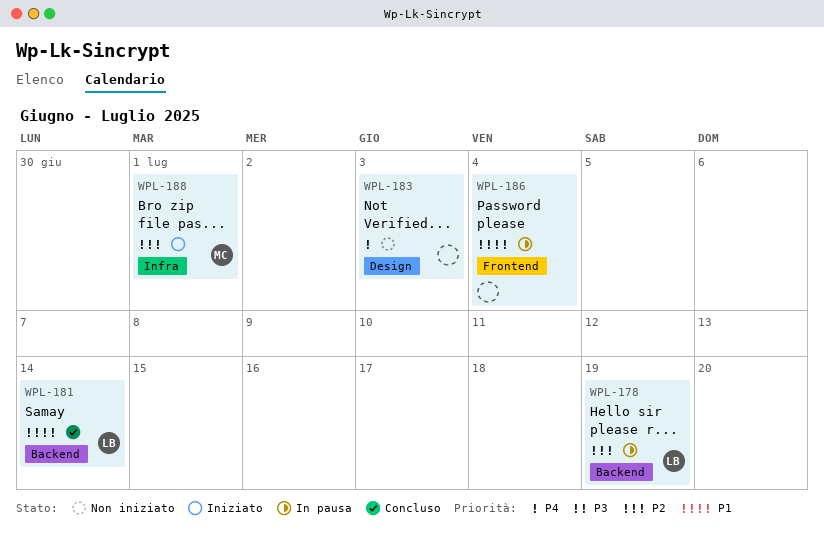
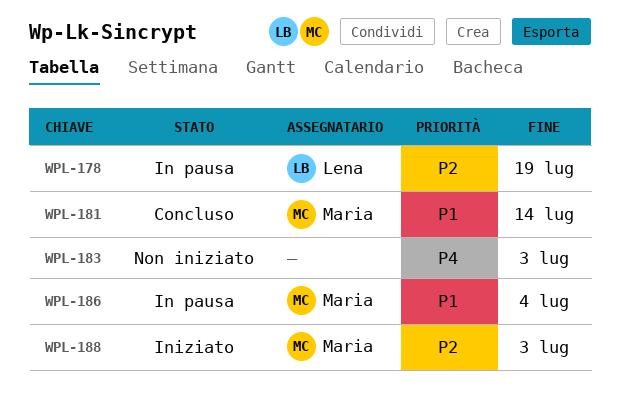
WPL-181, owner: Lena -> Maria
WPL-186, owner: none -> Maria
WPL-188, due: Jul 1 -> Jul 3

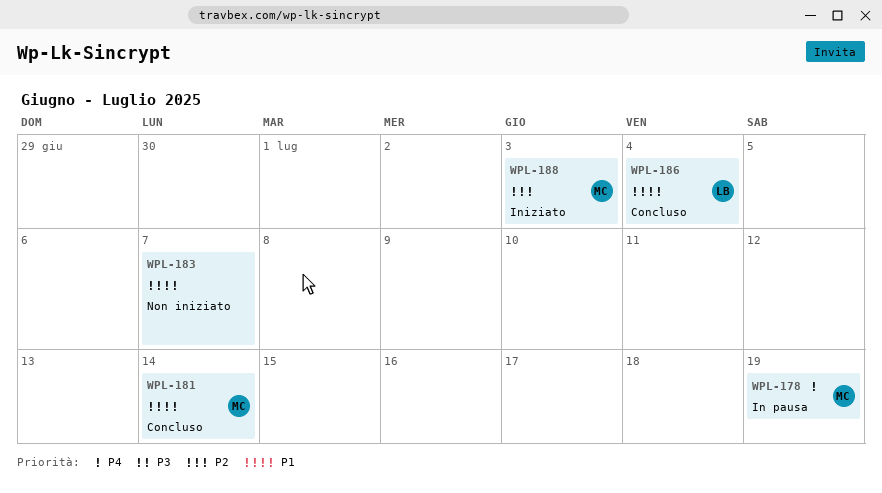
WPL-178, owner: Lena -> Maria
WPL-178, priority: P2 -> P4
WPL-183, priority: P4 -> P1
WPL-183, due: Jul 3 -> Jul 7
WPL-186, status: In pausa -> Concluso
WPL-186, owner: Maria -> Lena

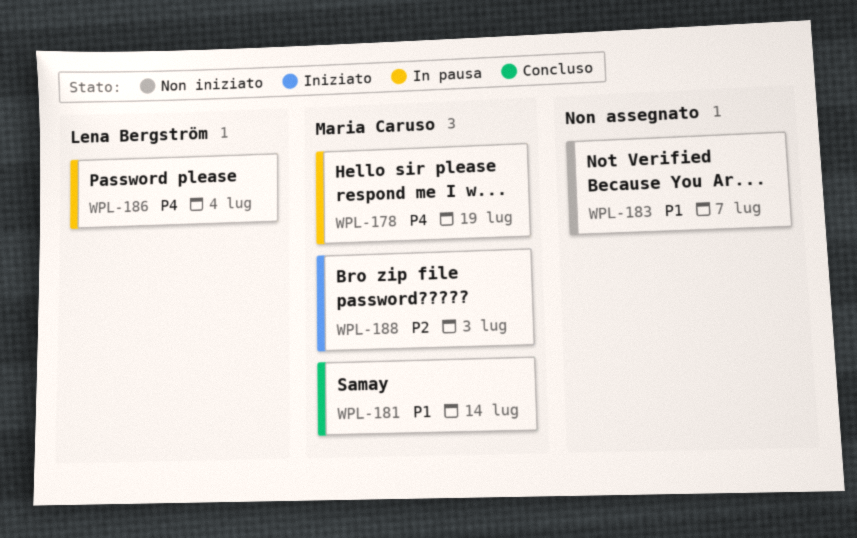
WPL-186, status: Concluso -> In pausa
WPL-186, priority: P1 -> P4

